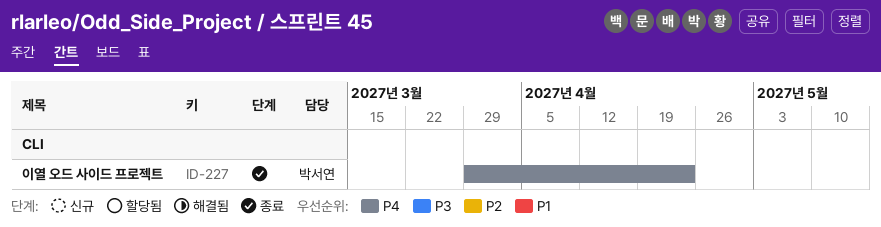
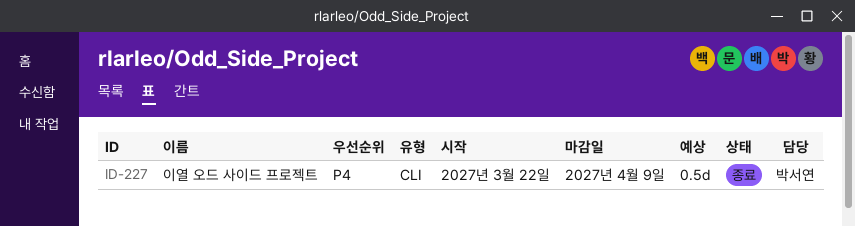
ID-227, start: Mar 29 -> Mar 22
ID-227, due: Apr 23 -> Apr 9

